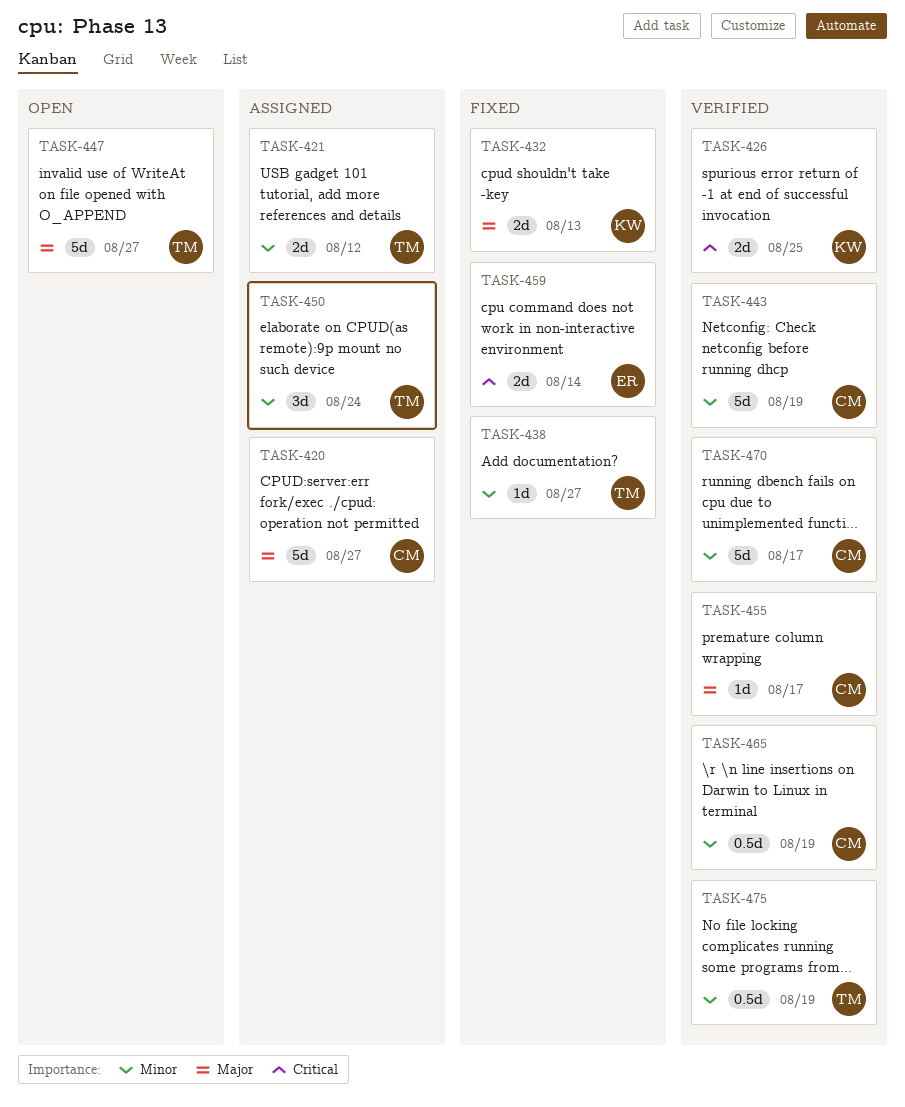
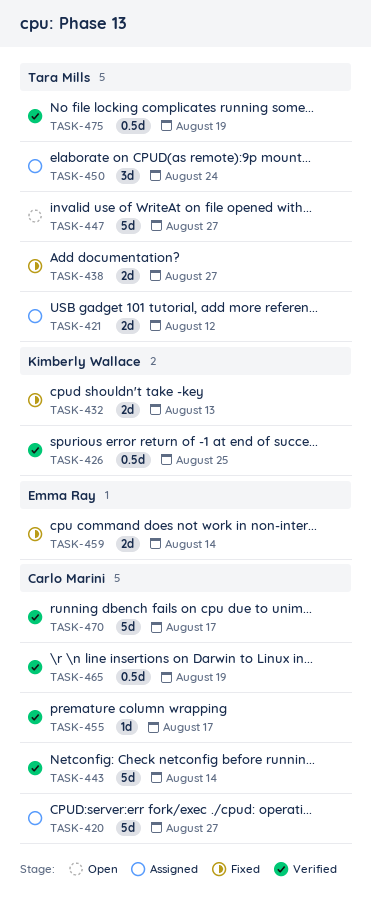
TASK-426, estimate: 2d -> 0.5d
TASK-438, estimate: 1d -> 2d
TASK-443, due: Aug 19 -> Aug 14

